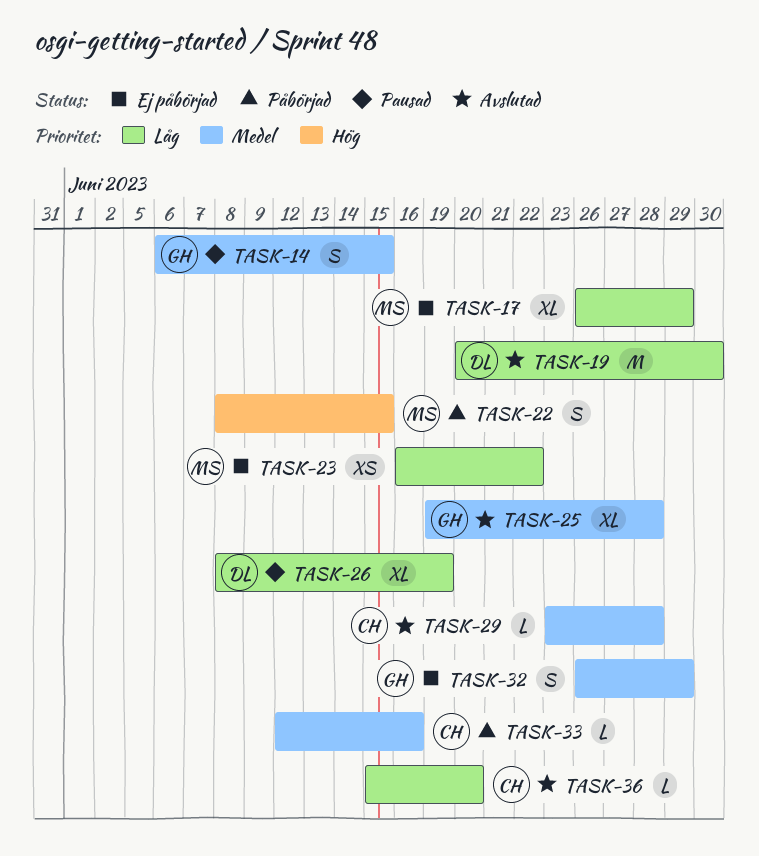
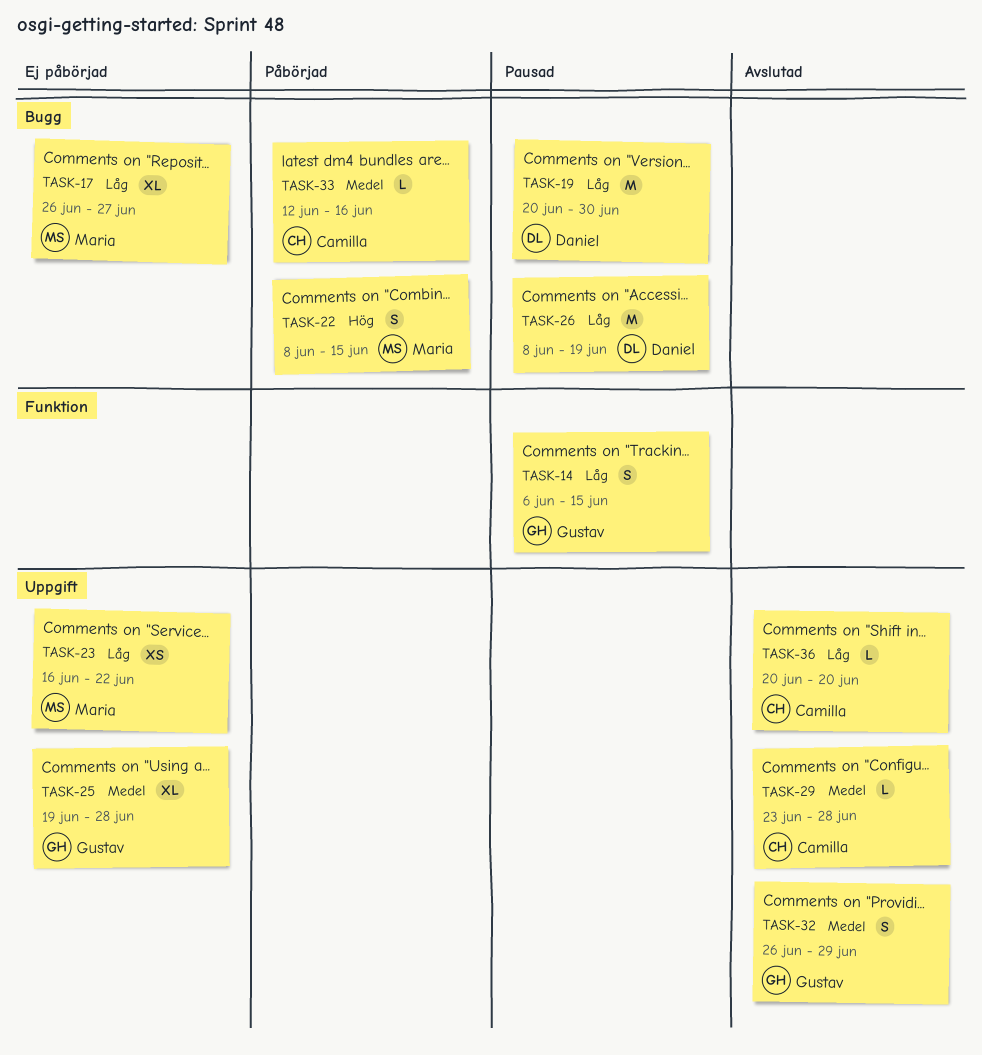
TASK-14, priority: Medel -> Låg
TASK-17, due: Jun 29 -> Jun 27
TASK-19, status: Avslutad -> Pausad
TASK-25, status: Avslutad -> Ej påbörjad
TASK-26, estimate: XL -> M
TASK-32, status: Ej påbörjad -> Avslutad
TASK-36, start: Jun 15 -> Jun 20

